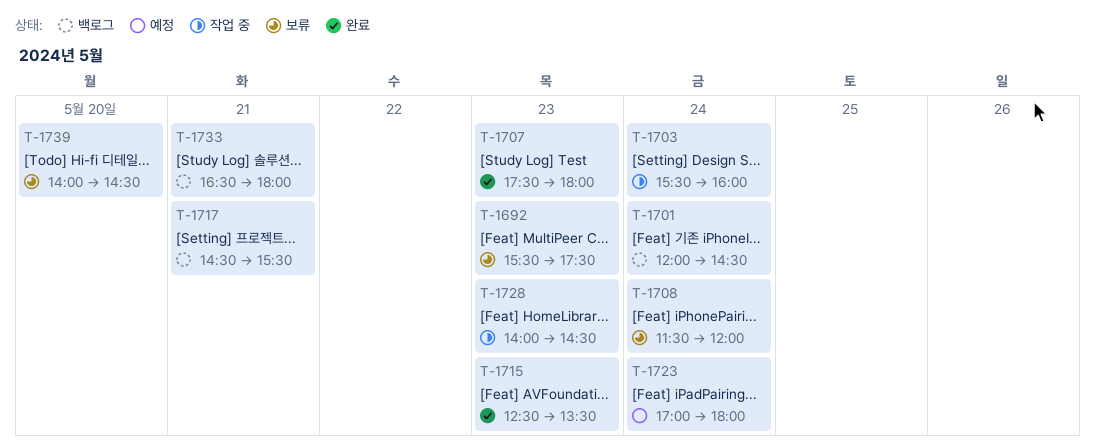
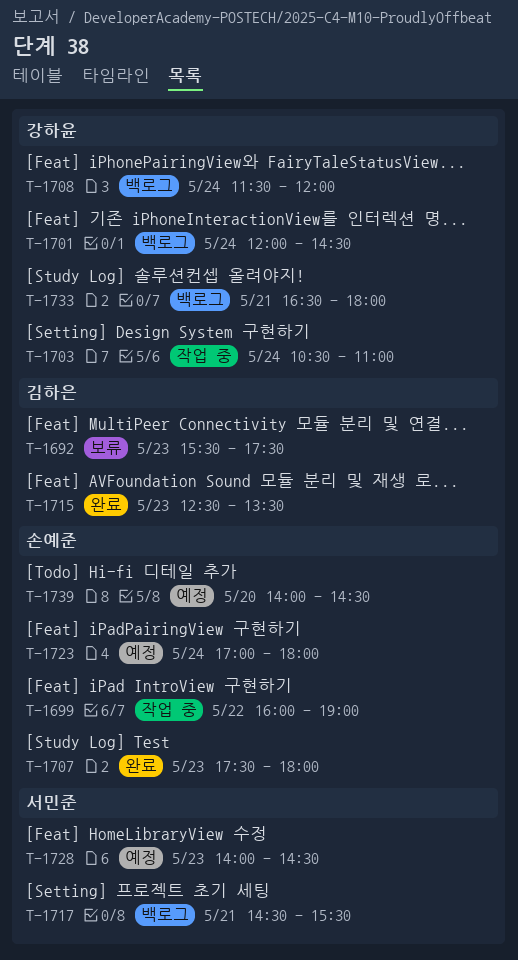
T-1699: none -> present
T-1703, begins: 15:30 -> 10:30
T-1703, ends: 16:00 -> 11:00
T-1708, status: 보류 -> 백로그
T-1728, status: 작업 중 -> 예정
T-1739, status: 보류 -> 예정

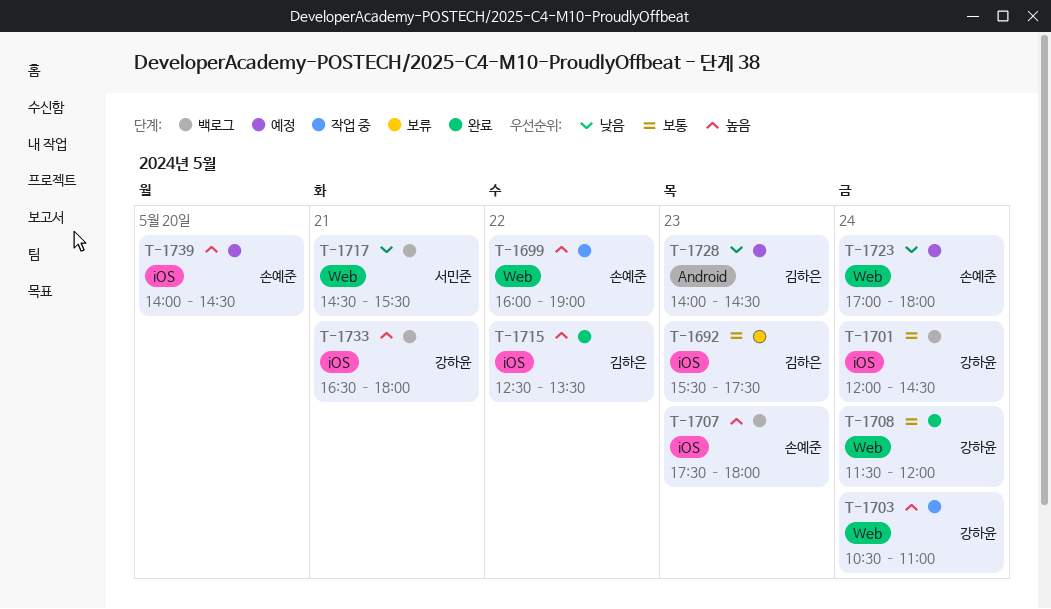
T-1707, status: 완료 -> 백로그
T-1708, status: 백로그 -> 완료
T-1715, day: May 23 -> May 22
T-1728, owner: 서민준 -> 김하은

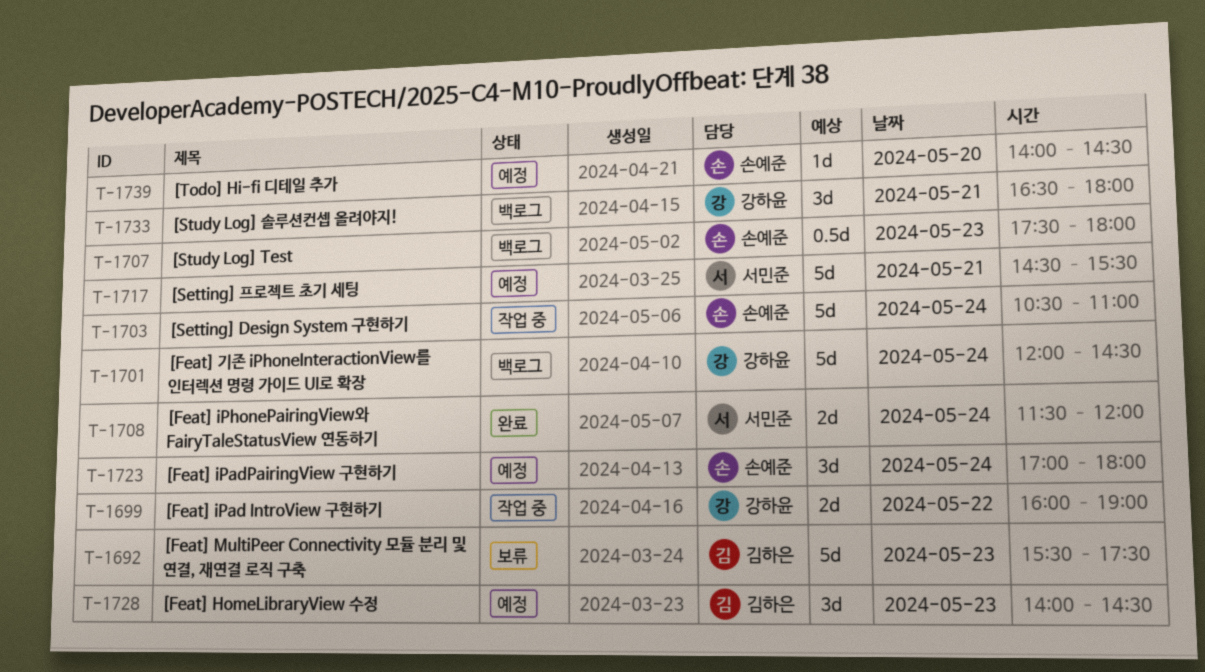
T-1699, owner: 손예준 -> 강하윤
T-1703, owner: 강하윤 -> 손예준
T-1708, owner: 강하윤 -> 서민준
T-1715: present -> none
T-1717, status: 백로그 -> 예정

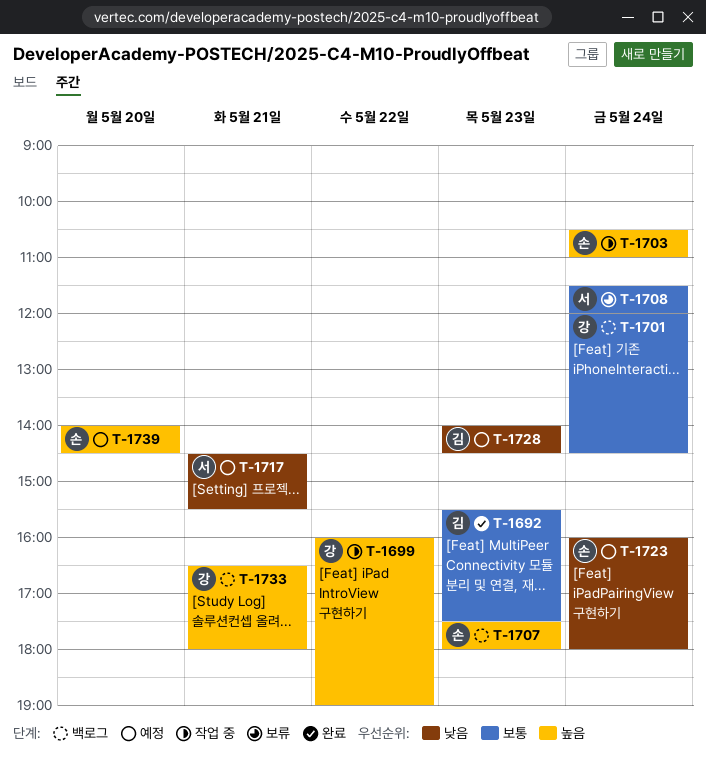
T-1692, status: 보류 -> 완료
T-1708, status: 완료 -> 보류
T-1723, begins: 17:00 -> 16:00

